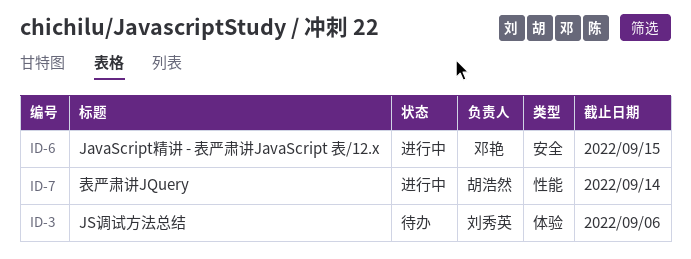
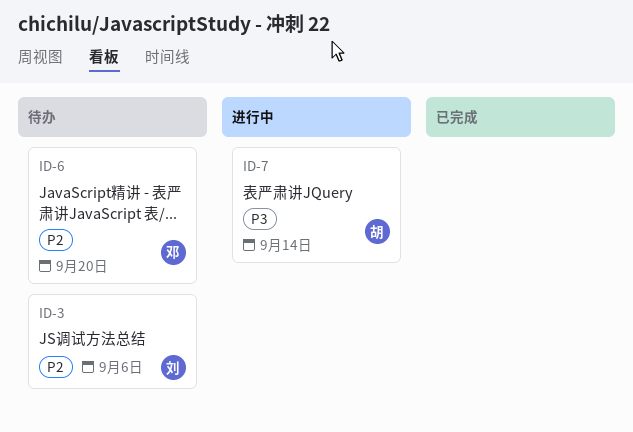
ID-6, status: 进行中 -> 待办
ID-6, due: Sep 15 -> Sep 20

